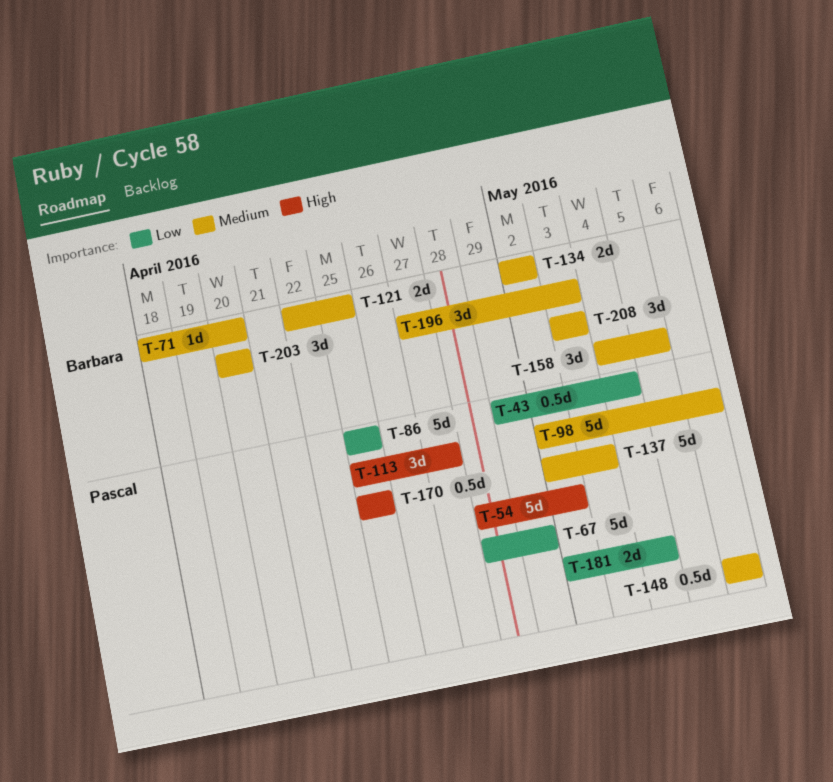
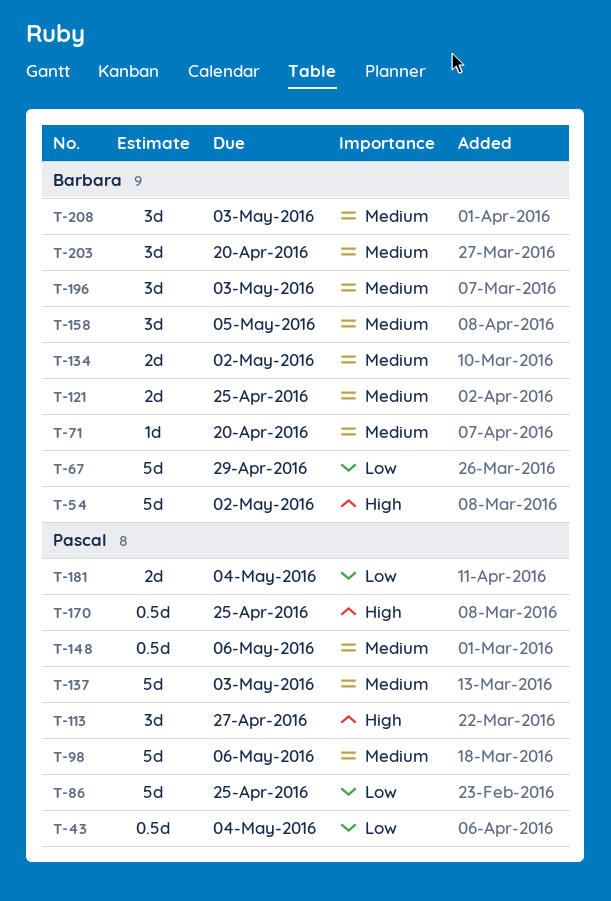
T-54, owner: Pascal -> Barbara
T-67, owner: Pascal -> Barbara

